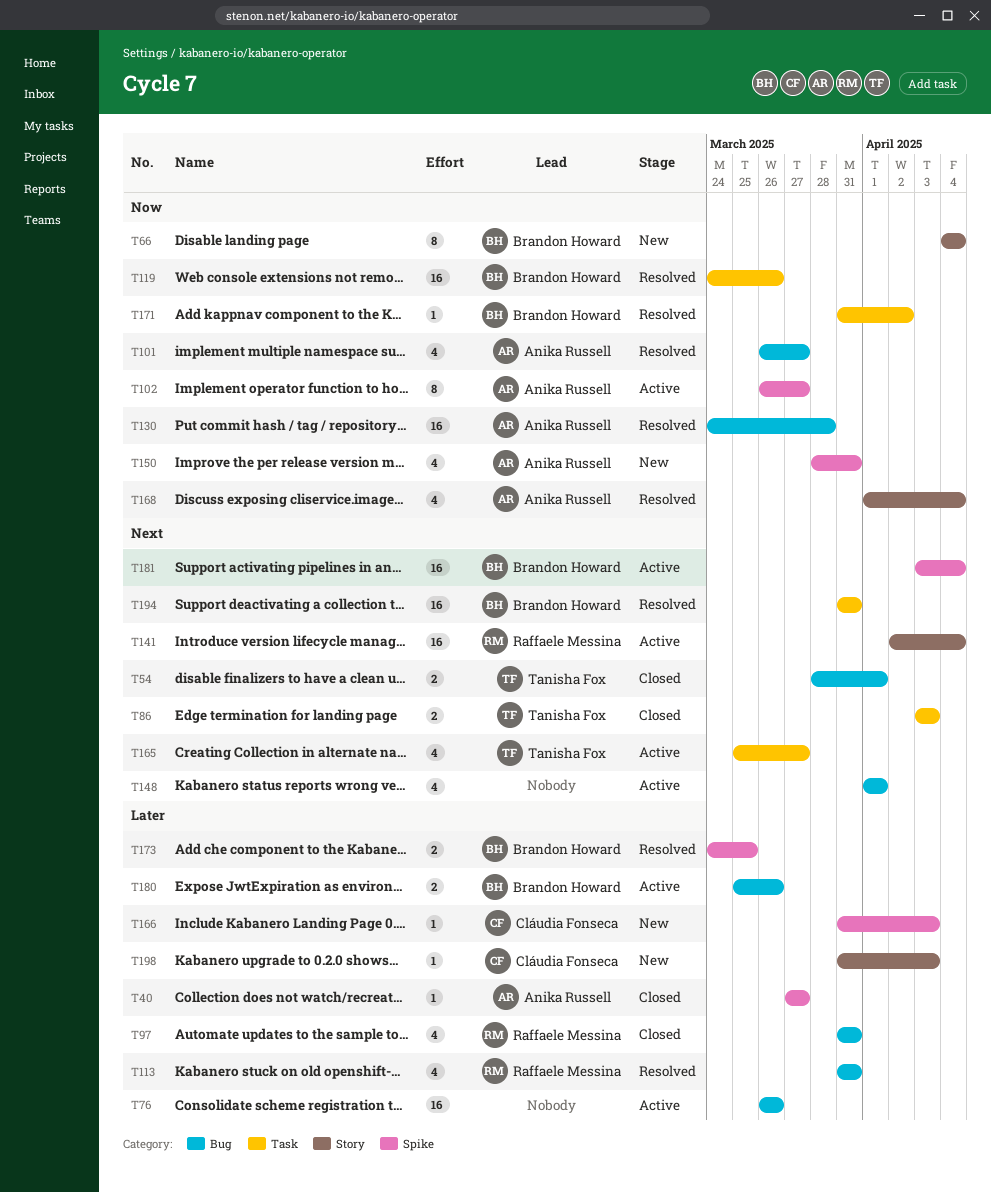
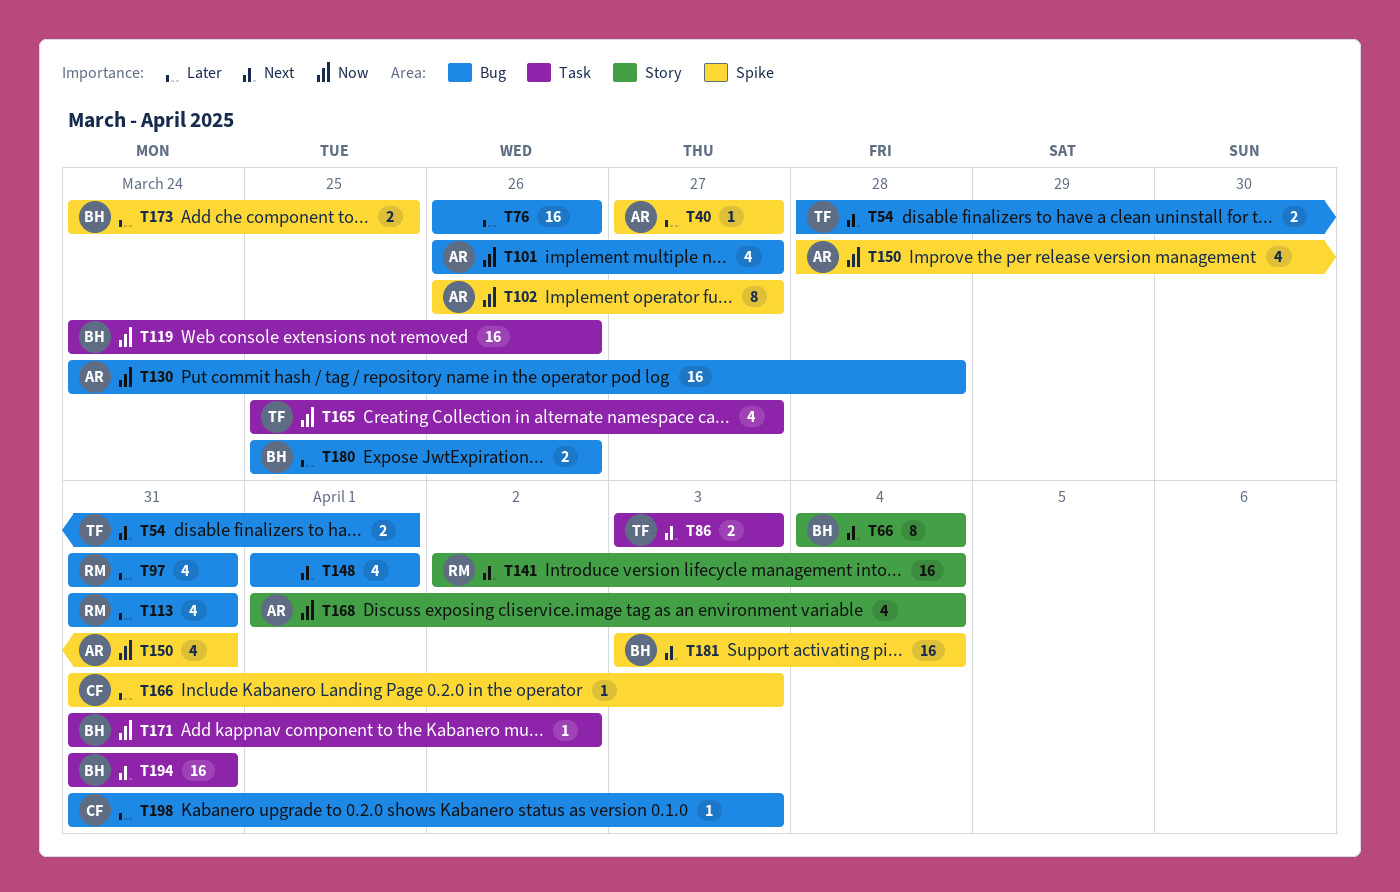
T66, priority: Now -> Next
T165, priority: Next -> Now
T198, label: Story -> Bug

